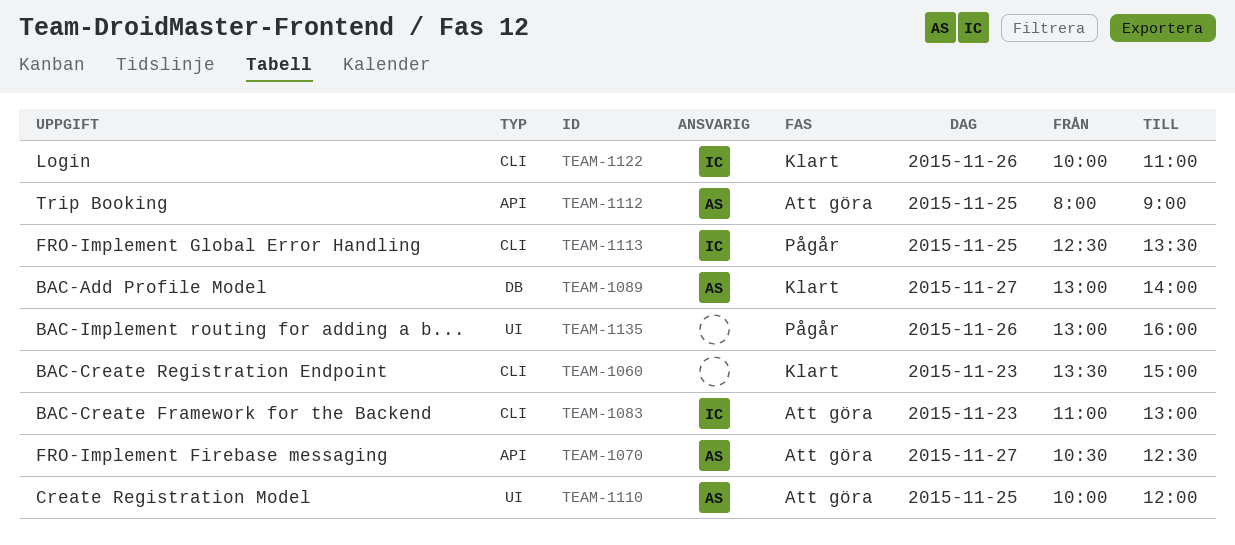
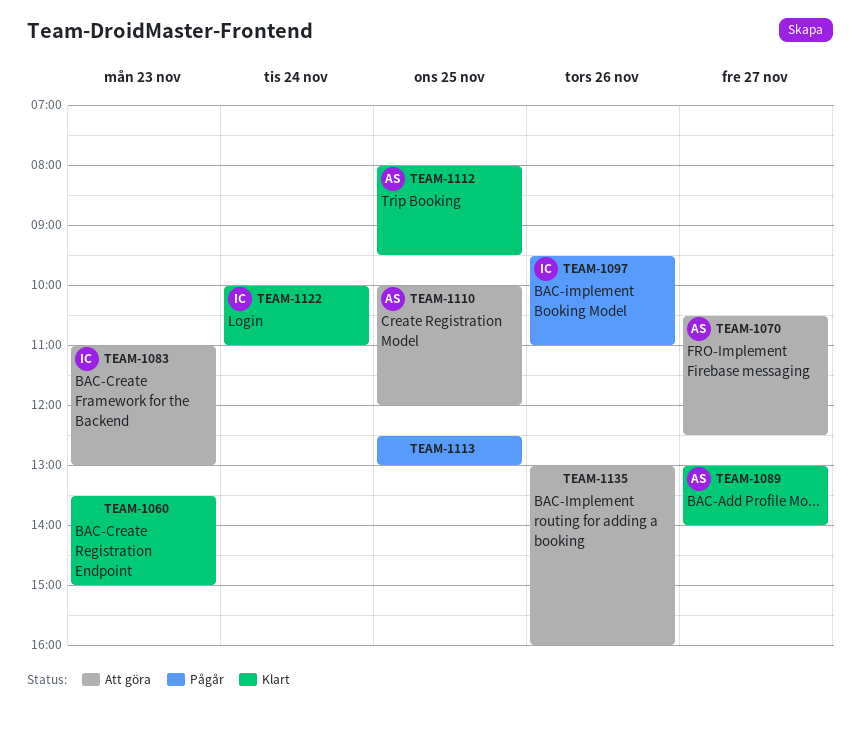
TEAM-1097: none -> present
TEAM-1112, status: Att göra -> Klart
TEAM-1112, ends: 09:00 -> 09:30
TEAM-1113, owner: IC -> none
TEAM-1113, ends: 13:30 -> 13:00
TEAM-1122, day: Nov 26 -> Nov 24
TEAM-1135, status: Pågår -> Att göra

